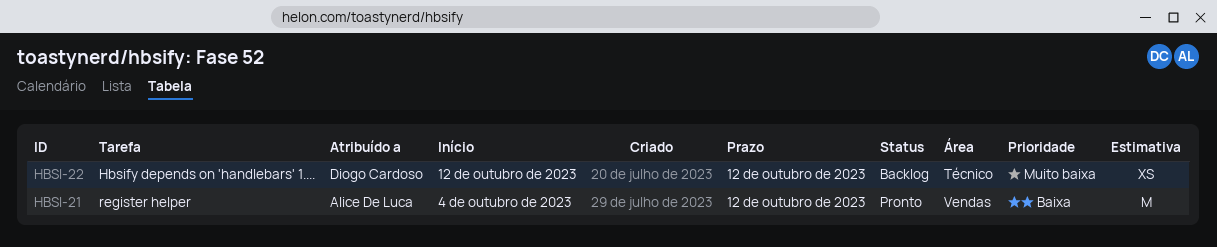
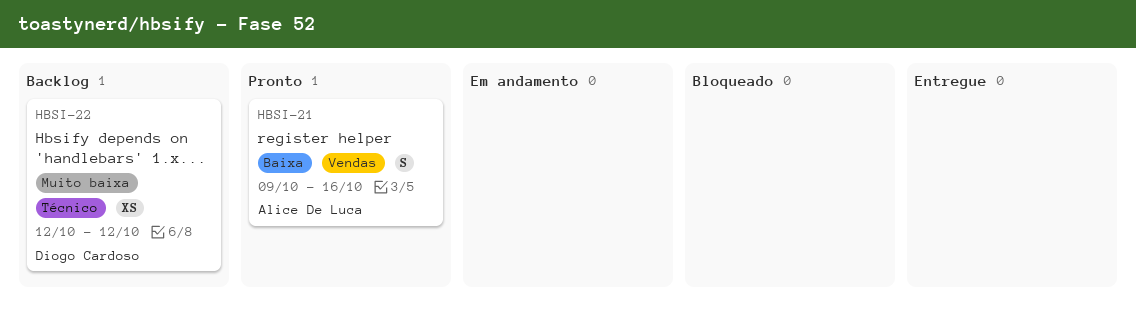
HBSI-21, estimate: M -> S
HBSI-21, start: Oct 4 -> Oct 9
HBSI-21, due: Oct 12 -> Oct 16

